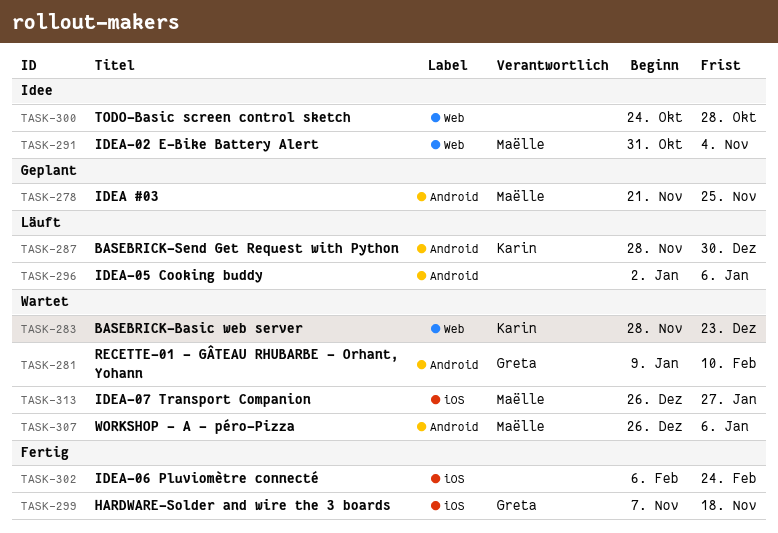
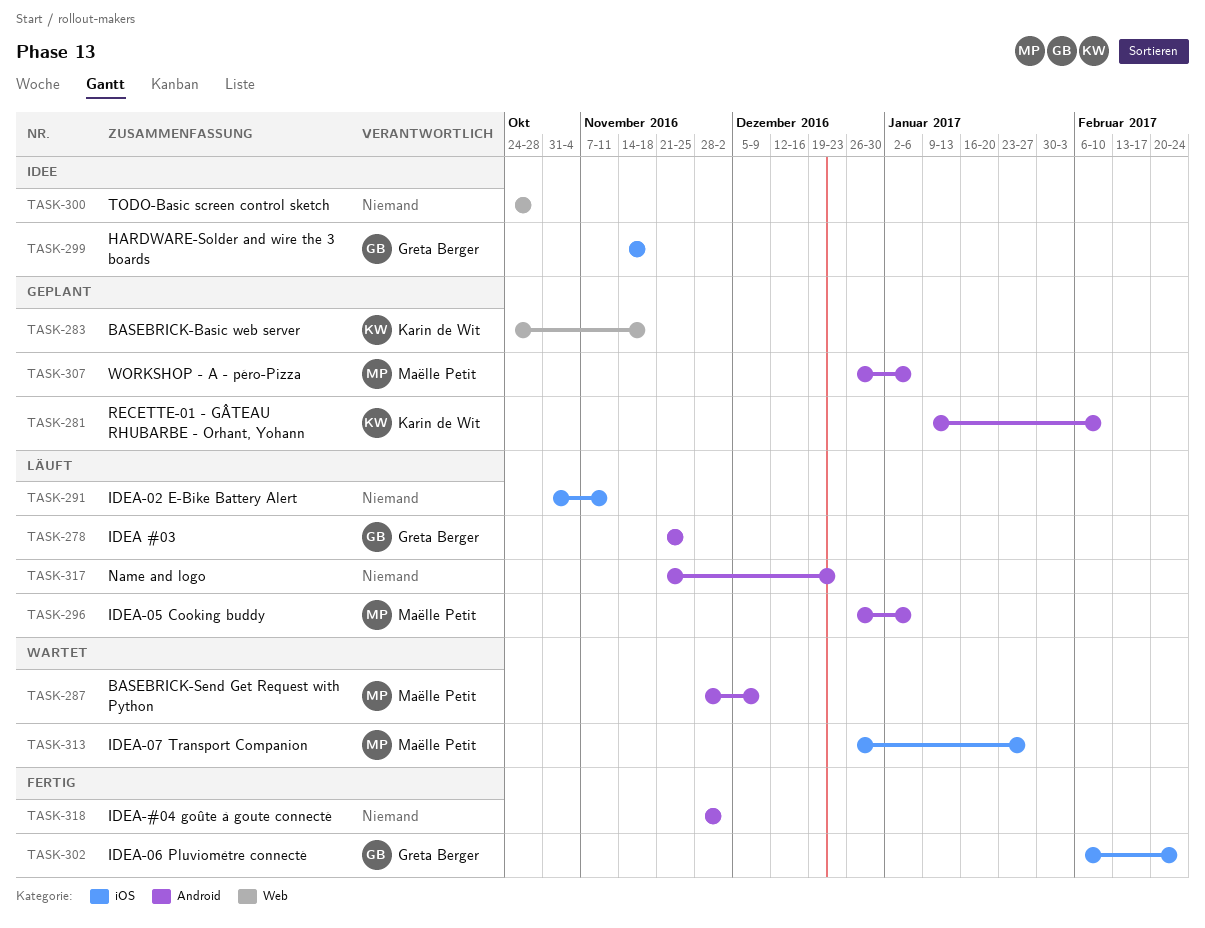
TASK-278, status: Geplant -> Läuft
TASK-278, owner: Maëlle Petit -> Greta Berger
TASK-281, status: Wartet -> Geplant
TASK-281, owner: Greta Berger -> Karin de Wit
TASK-283, status: Wartet -> Geplant
TASK-283, start: Nov 28 -> Oct 24
TASK-283, due: Dec 23 -> Nov 18
TASK-287, status: Läuft -> Wartet
TASK-287, owner: Karin de Wit -> Maëlle Petit
TASK-287, due: Dec 30 -> Dec 9
TASK-291, status: Idee -> Läuft
TASK-291, owner: Maëlle Petit -> none
TASK-291, label: Web -> iOS
TASK-291, due: Nov 4 -> Nov 11
TASK-296, owner: none -> Maëlle Petit
TASK-296, start: Jan 2 -> Dec 26
TASK-299, status: Fertig -> Idee
TASK-299, start: Nov 7 -> Nov 14
TASK-302, owner: none -> Greta Berger
TASK-307, status: Wartet -> Geplant
TASK-317: none -> present
TASK-318: none -> present

